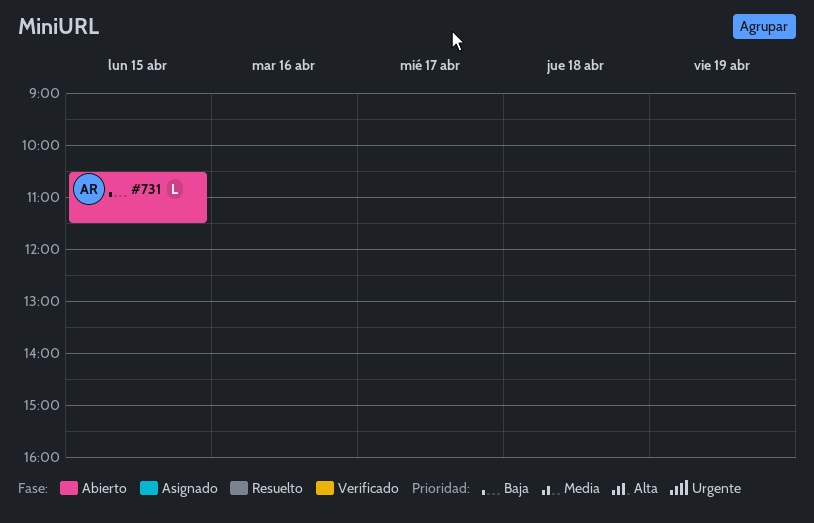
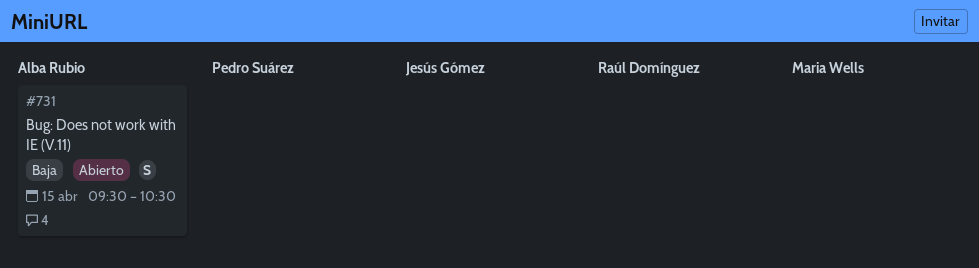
#731, estimate: L -> S
#731, begins: 10:30 -> 09:30
#731, ends: 11:30 -> 10:30

